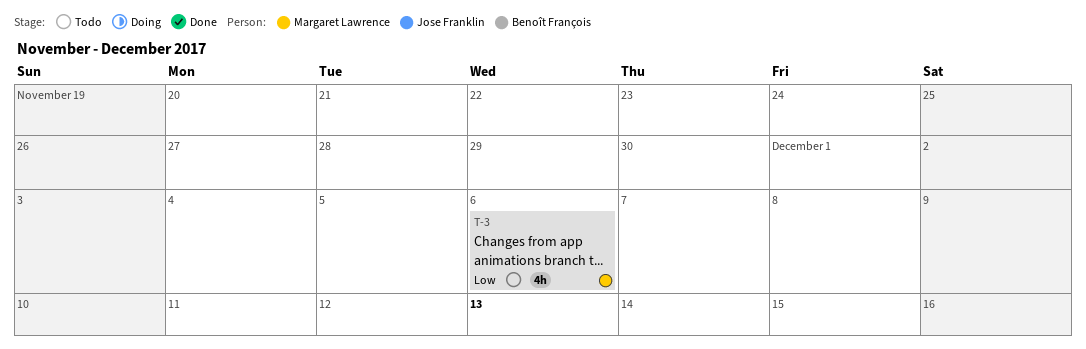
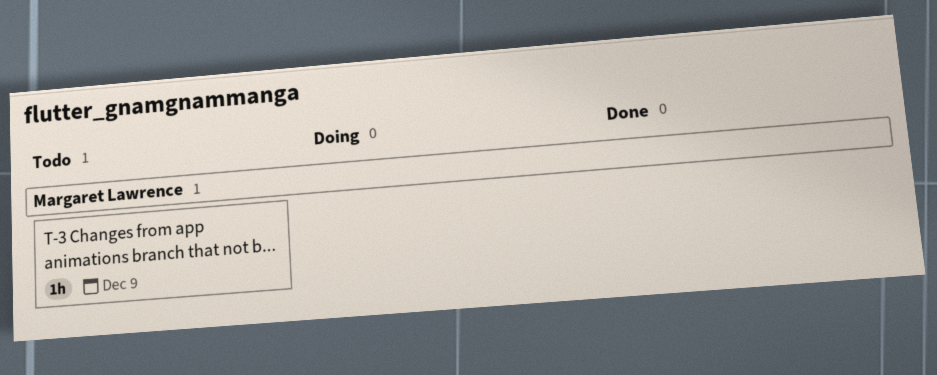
T-3, estimate: 4h -> 1h
T-3, due: Dec 6 -> Dec 9

